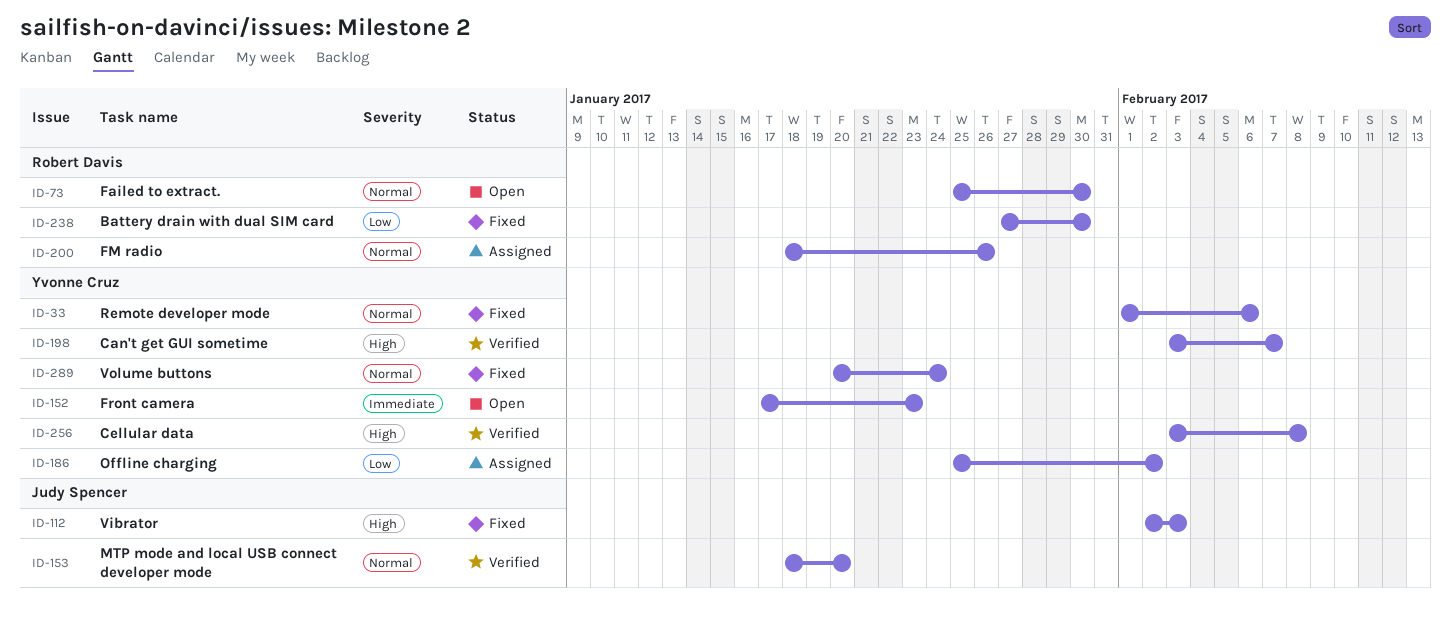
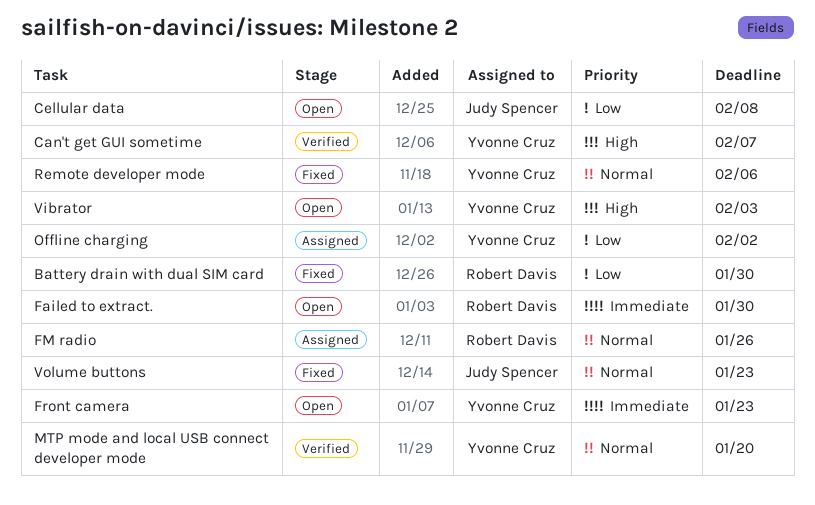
Cellular data, status: Verified -> Open
Cellular data, owner: Yvonne Cruz -> Judy Spencer
Cellular data, priority: High -> Low
Failed to extract., priority: Normal -> Immediate
MTP mode and local USB connect developer mode, owner: Judy Spencer -> Yvonne Cruz
Vibrator, status: Fixed -> Open
Vibrator, owner: Judy Spencer -> Yvonne Cruz
Volume buttons, owner: Yvonne Cruz -> Judy Spencer
Volume buttons, due: Jan 24 -> Jan 23

